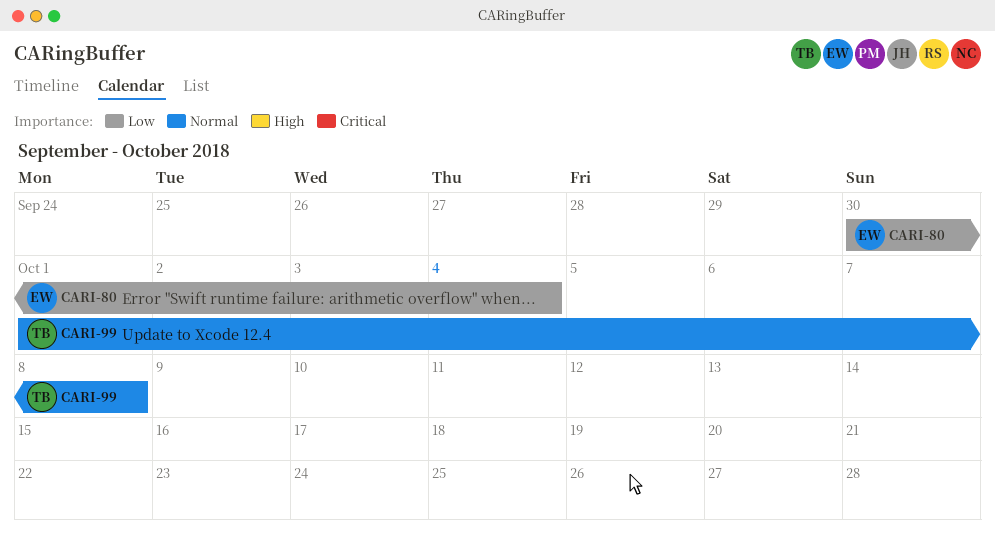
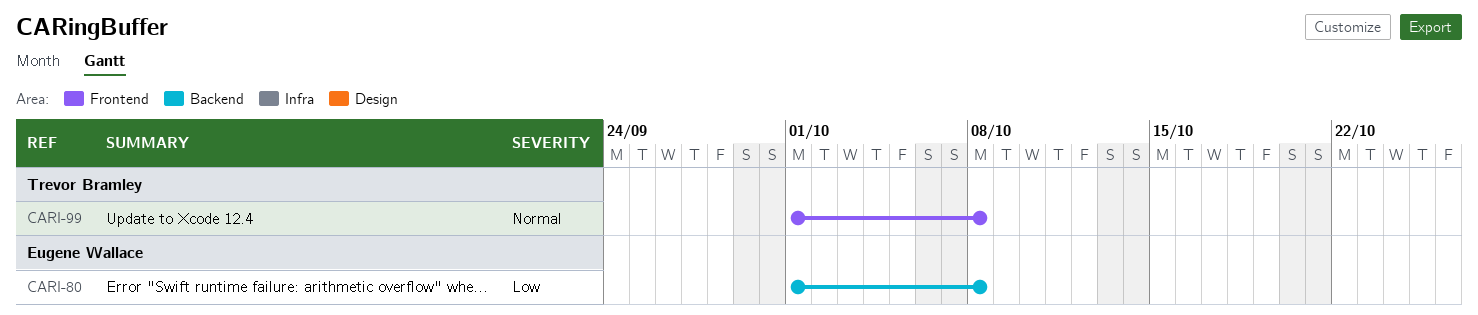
CARI-80, start: Sep 30 -> Oct 1
CARI-80, due: Oct 4 -> Oct 8

